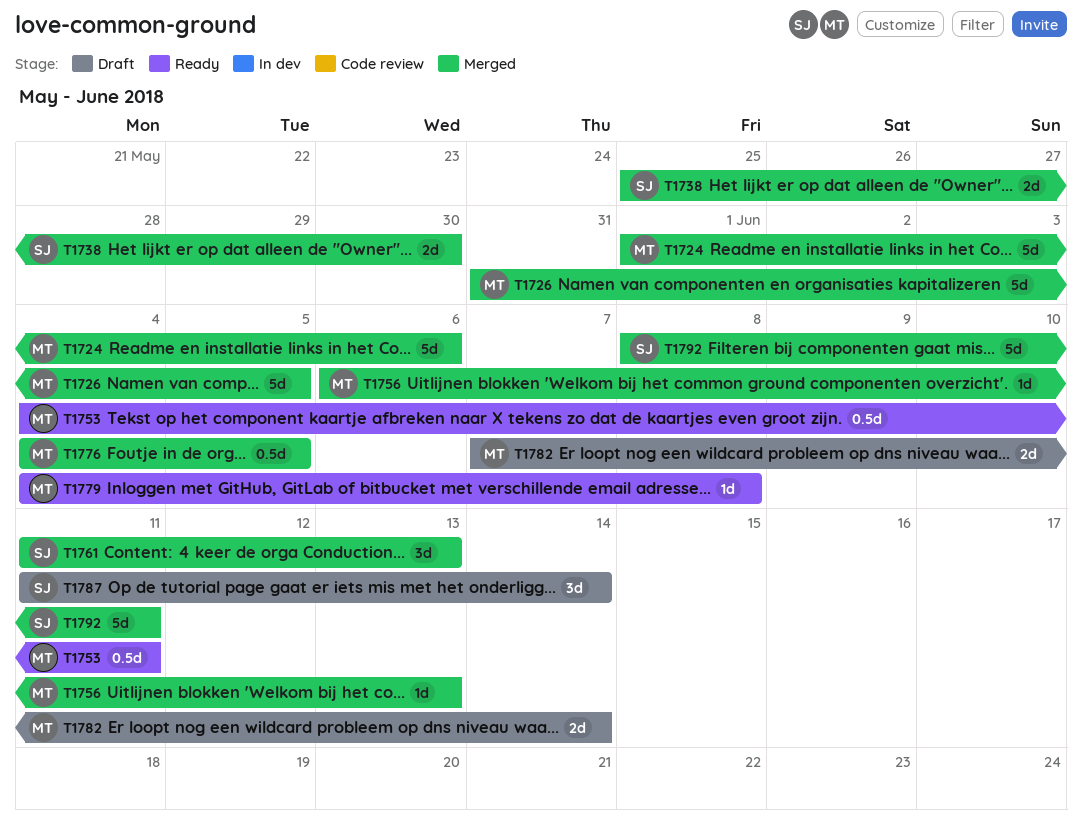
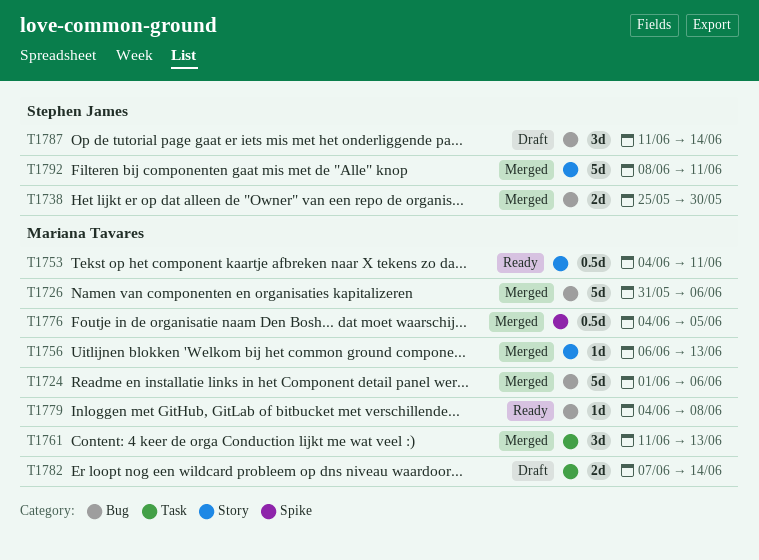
T1726, due: Jun 5 -> Jun 6
T1761, owner: Stephen James -> Mariana Tavares

